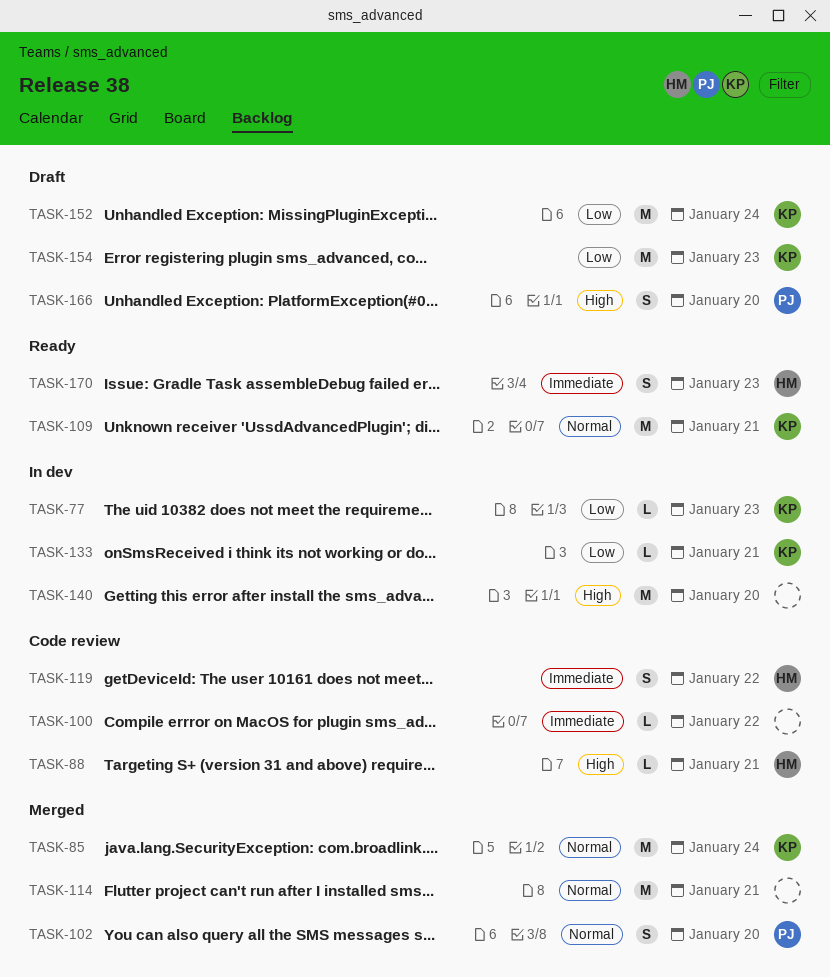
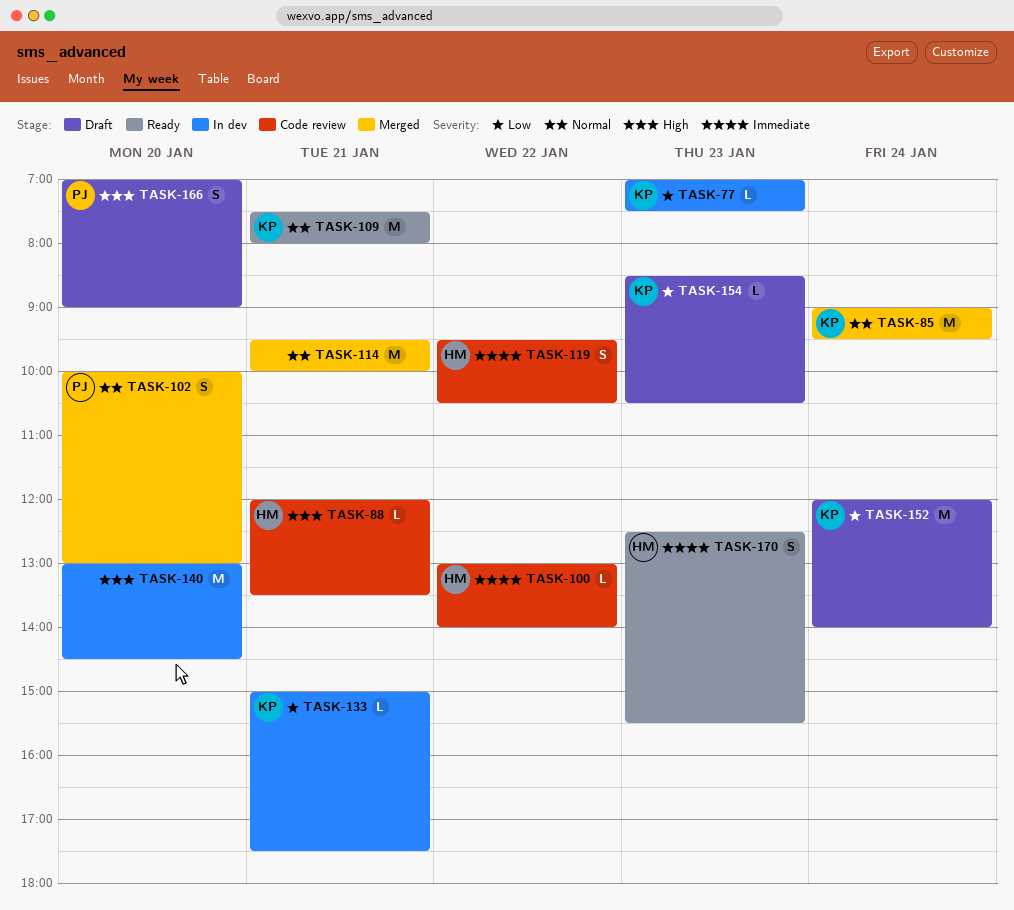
TASK-100, owner: none -> HM
TASK-154, estimate: M -> L

